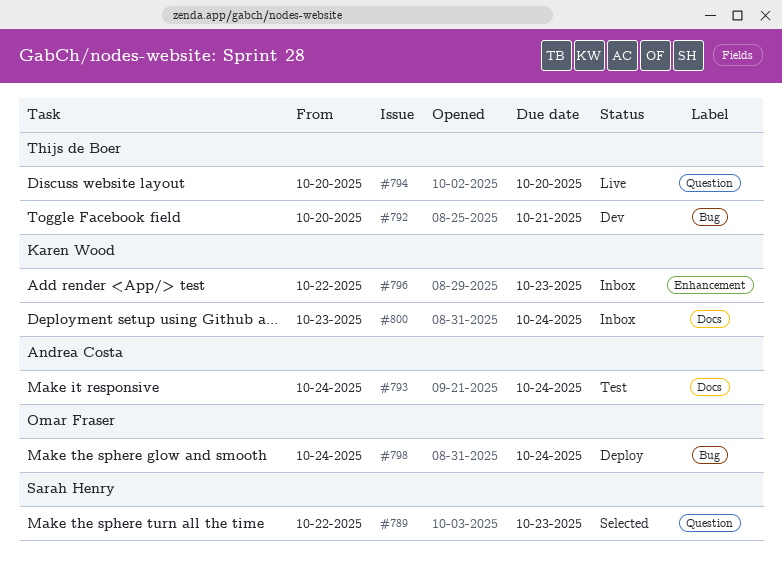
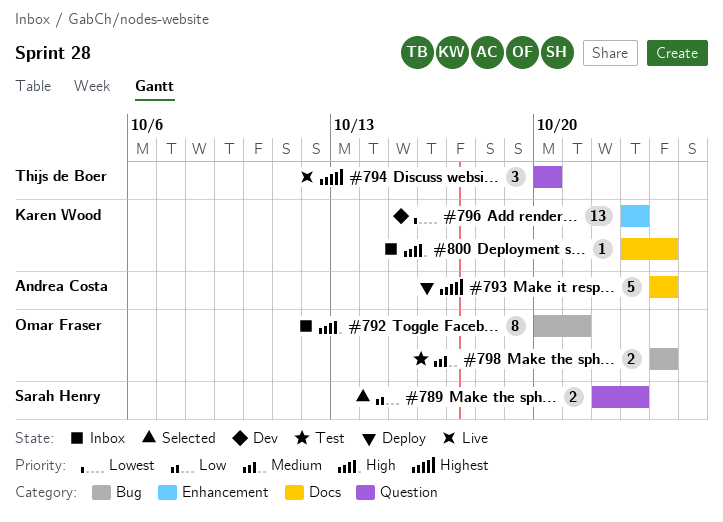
#792, status: Dev -> Inbox
#792, owner: Thijs de Boer -> Omar Fraser
#793, status: Test -> Deploy
#796, status: Inbox -> Dev
#796, start: Oct 22 -> Oct 23
#798, status: Deploy -> Test

